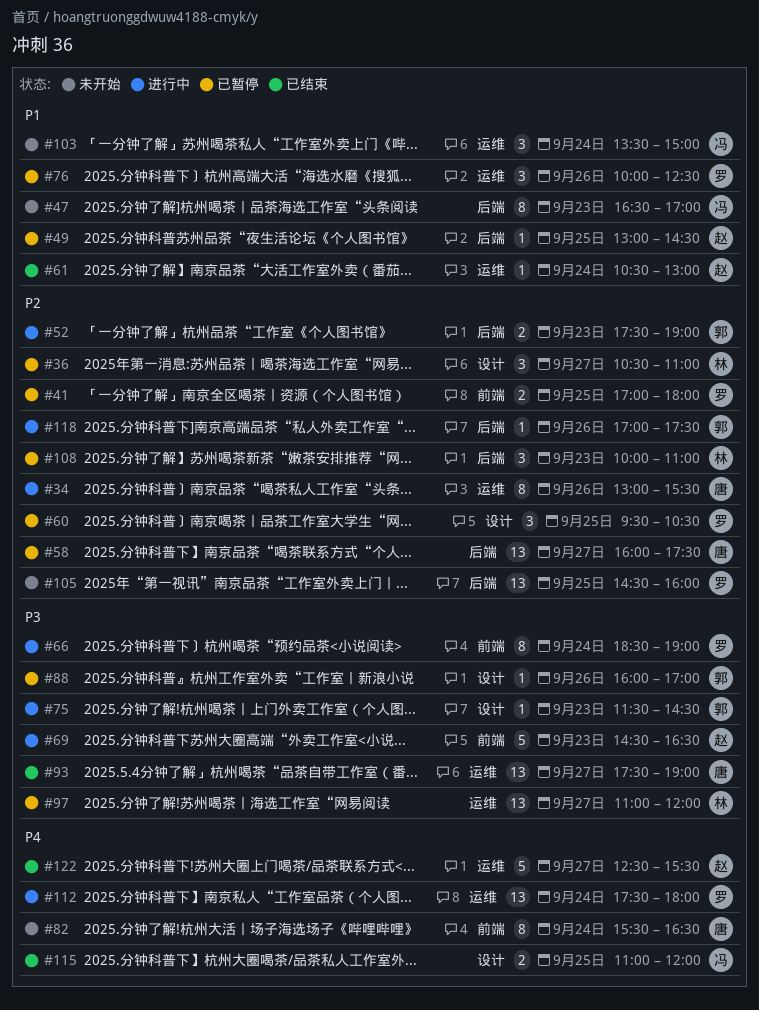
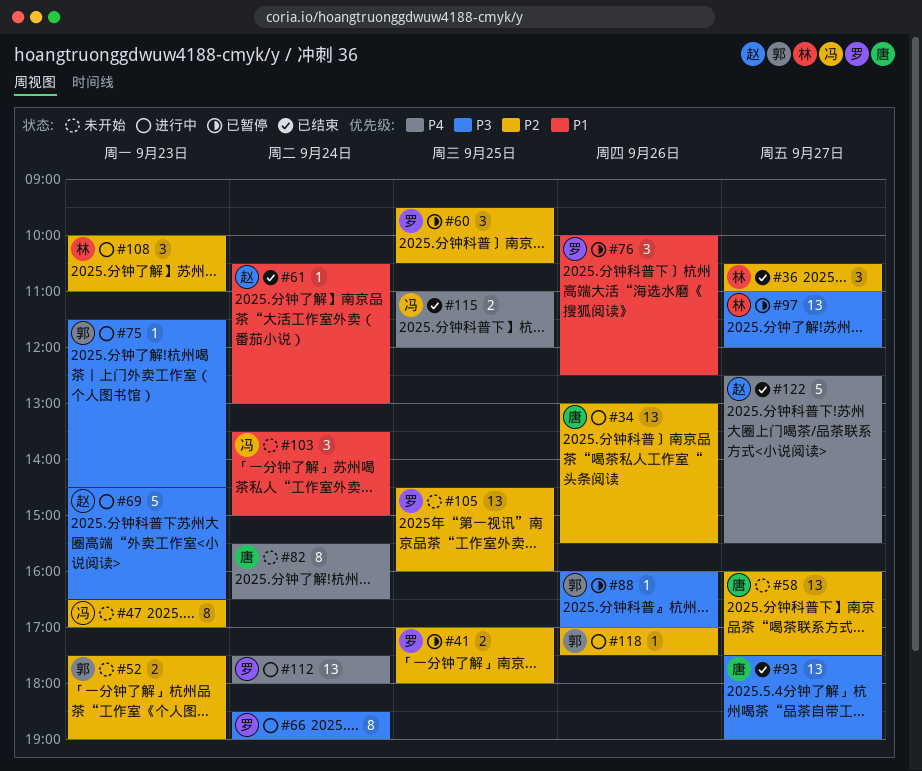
#34, estimate: 8 -> 13
#36, status: 已暂停 -> 已结束
#47, priority: P1 -> P2
#49: present -> none
#52, status: 进行中 -> 未开始
#58, status: 已暂停 -> 未开始
#108, status: 已暂停 -> 进行中

